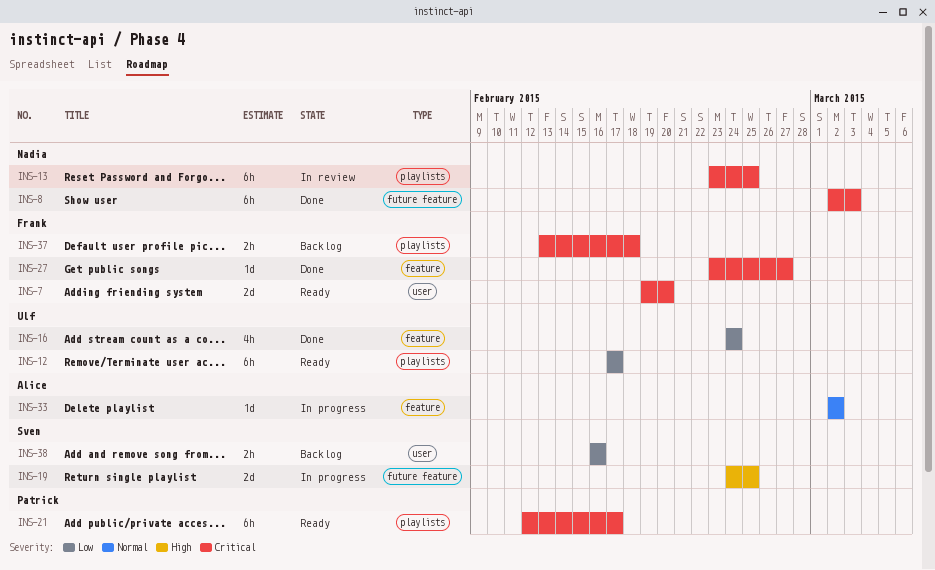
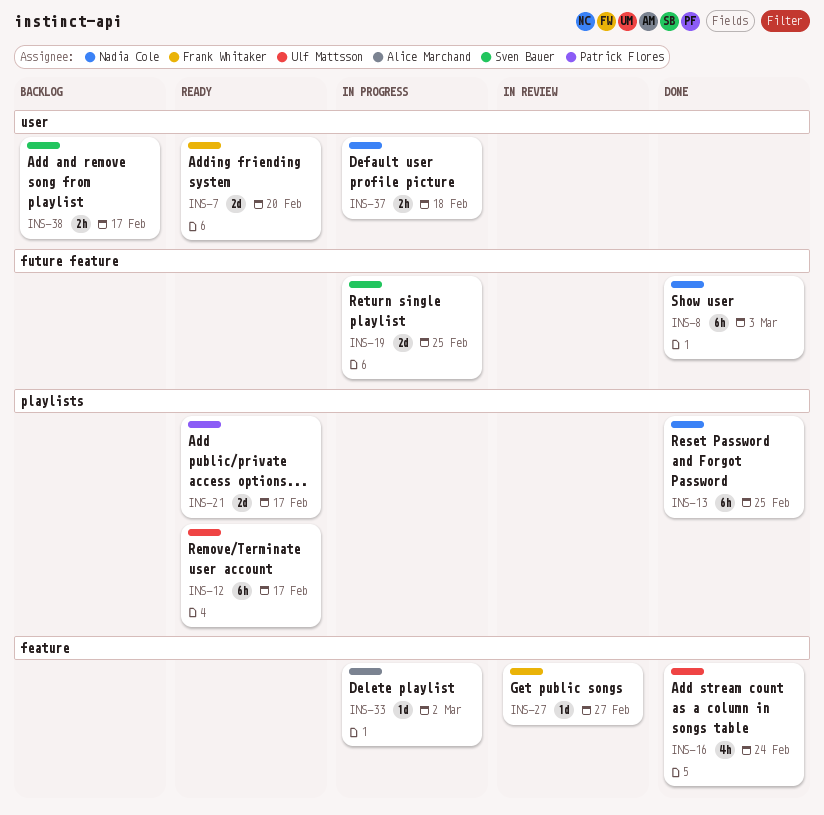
INS-13, status: In review -> Done
INS-21, estimate: 6h -> 2d
INS-27, status: Done -> In review
INS-37, status: Backlog -> In progress
INS-37, owner: Frank Whitaker -> Nadia Cole
INS-37, label: playlists -> user
INS-38, due: Feb 16 -> Feb 17

